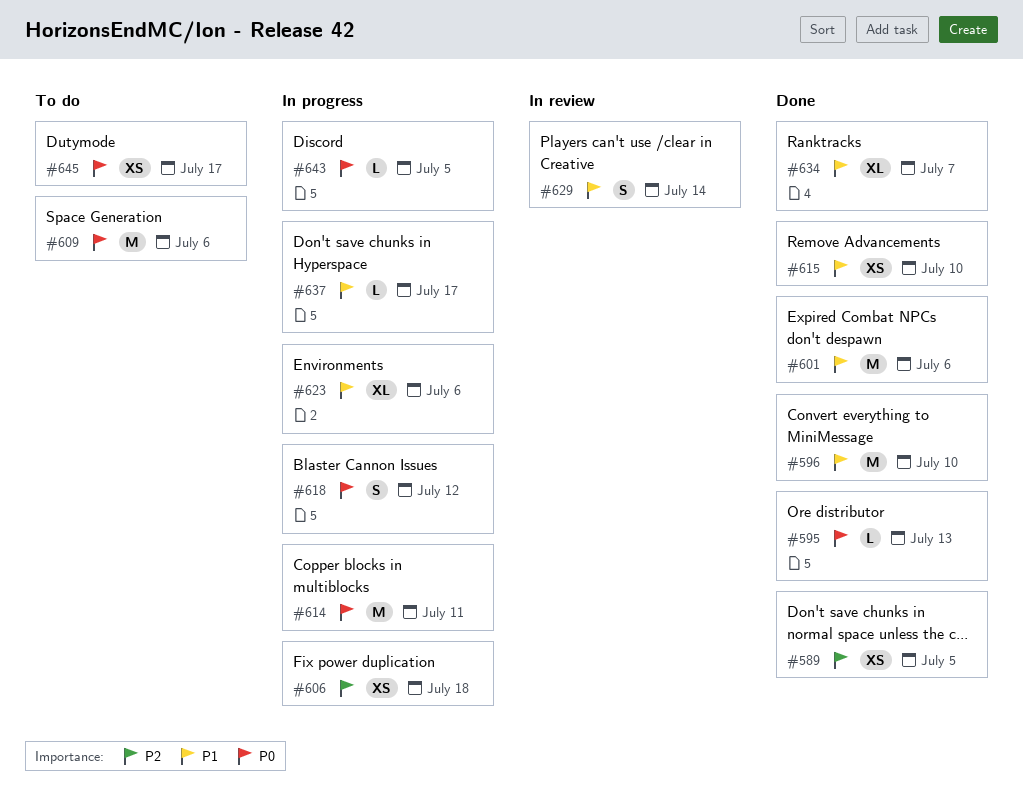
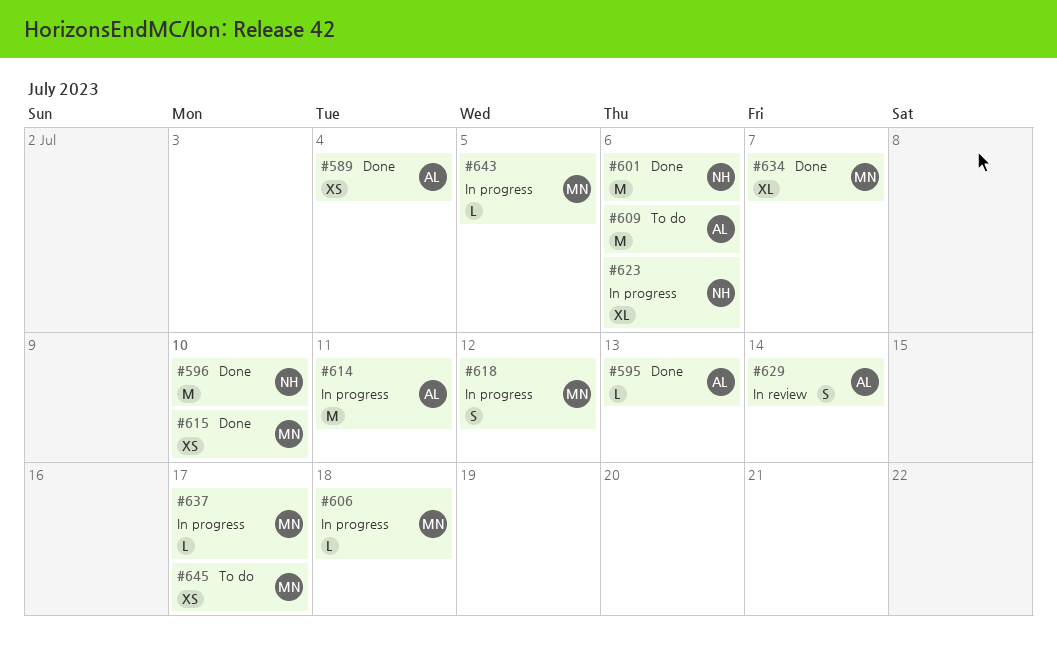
#589, due: Jul 5 -> Jul 4
#606, estimate: XS -> L

